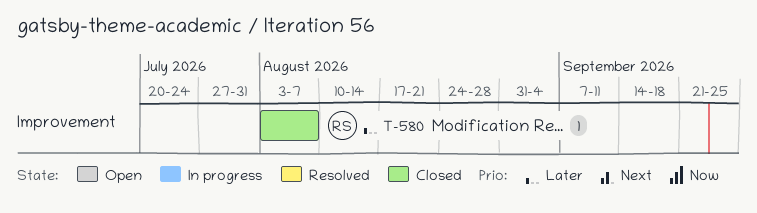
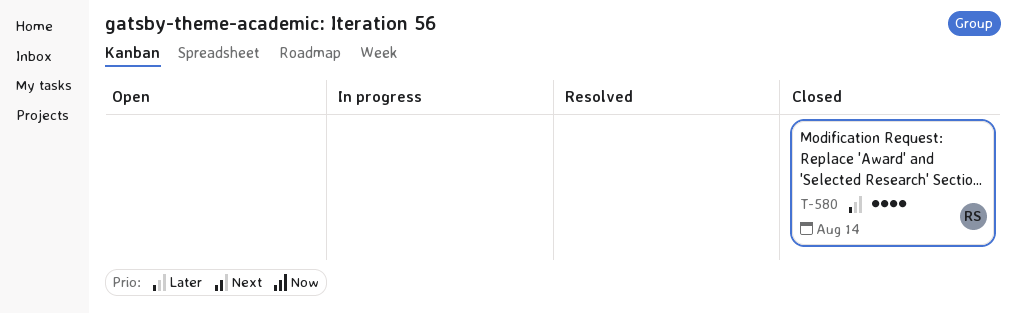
T-580, estimate: 1 -> 4
T-580, due: Aug 7 -> Aug 14

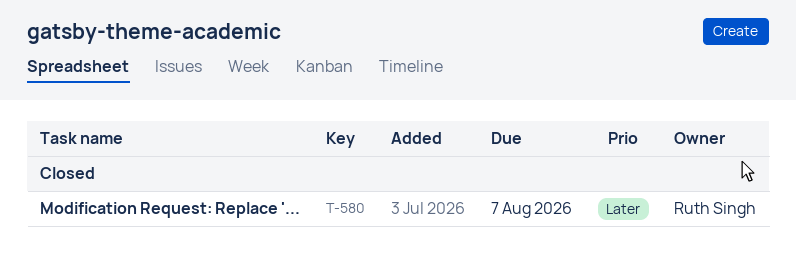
T-580, due: Aug 14 -> Aug 7

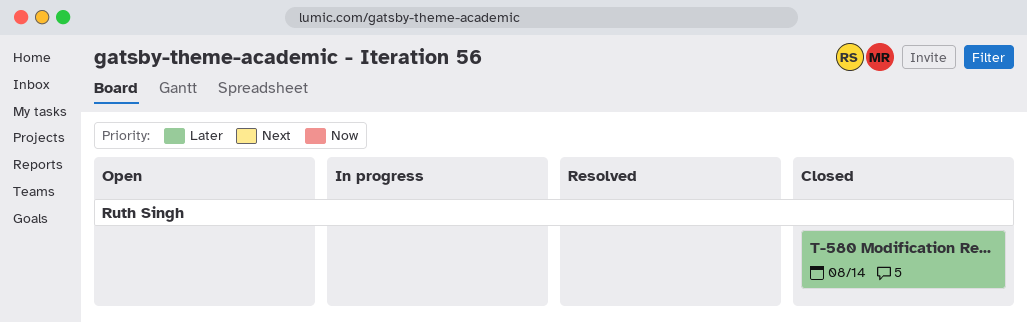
T-580, due: Aug 7 -> Aug 14

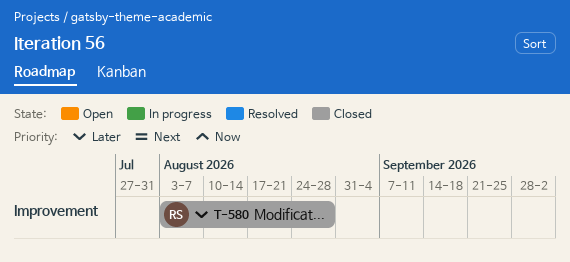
T-580, due: Aug 14 -> Aug 28

